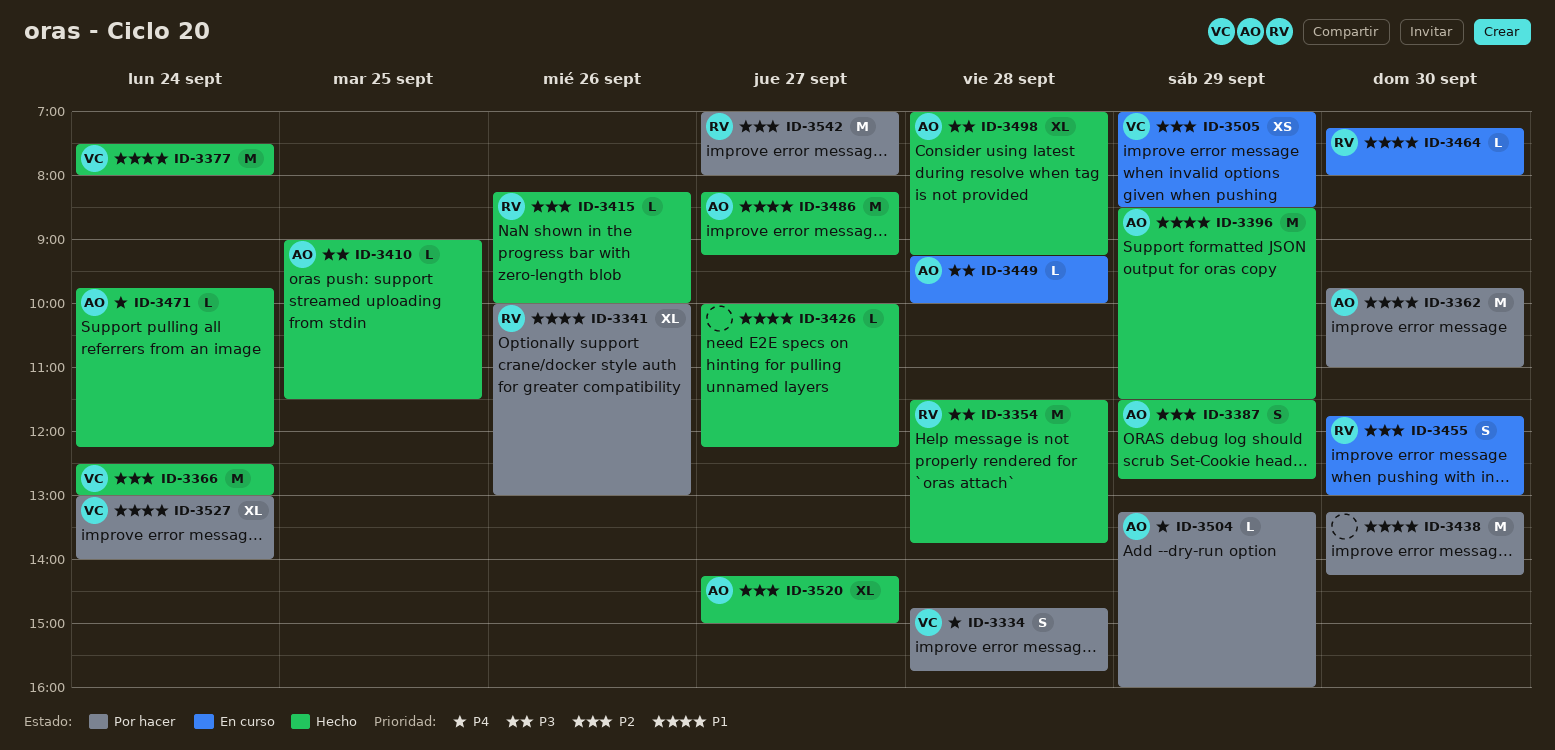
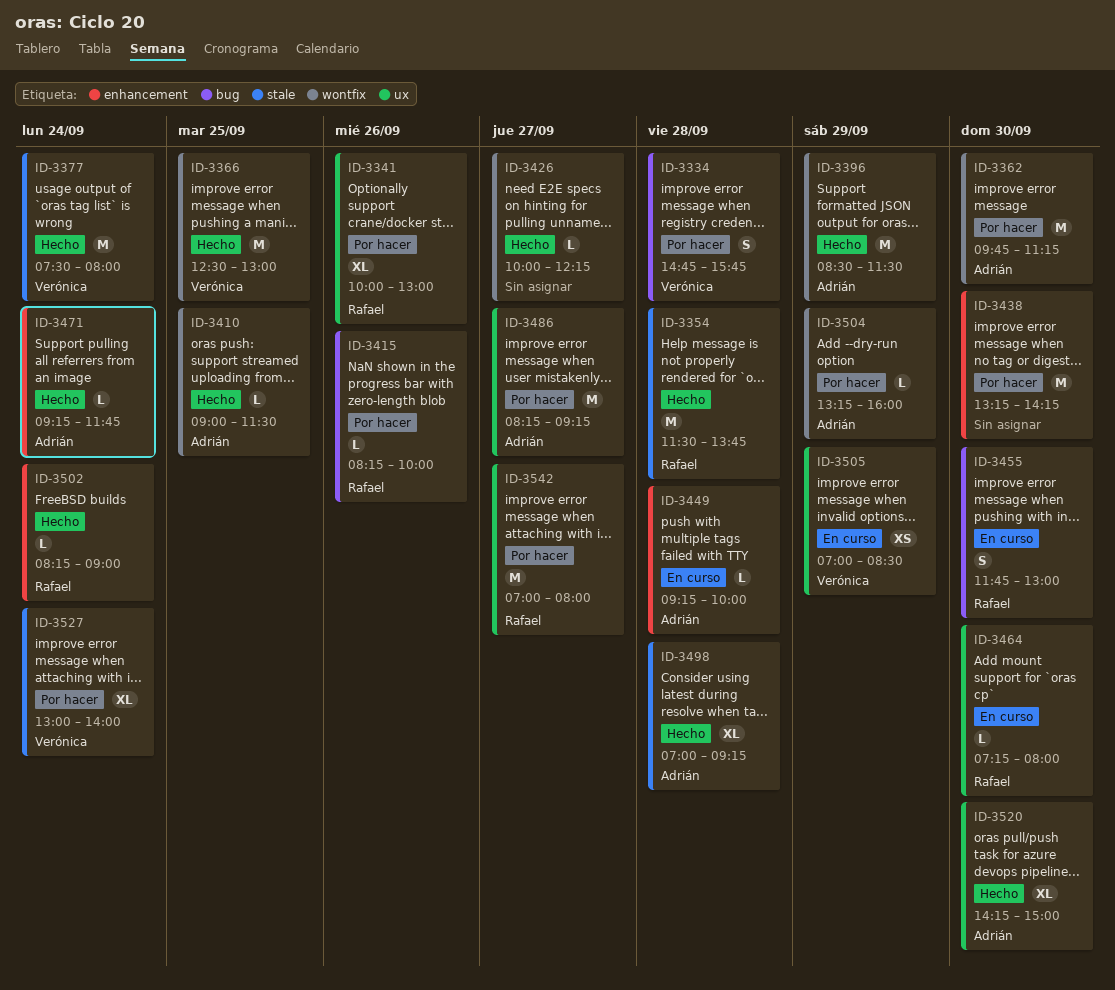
ID-3362, ends: 11:00 -> 11:15
ID-3366, day: Sep 24 -> Sep 25
ID-3387: present -> none
ID-3415, status: Hecho -> Por hacer
ID-3471, begins: 09:45 -> 09:15
ID-3471, ends: 12:15 -> 11:45
ID-3486, status: Hecho -> Por hacer
ID-3502: none -> present
ID-3520, day: Sep 27 -> Sep 30

